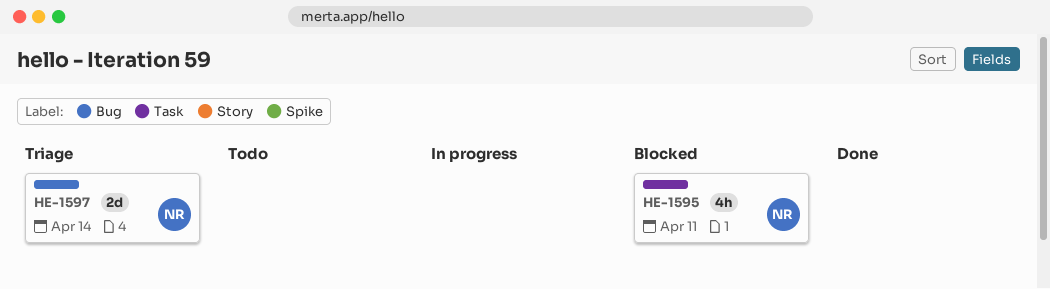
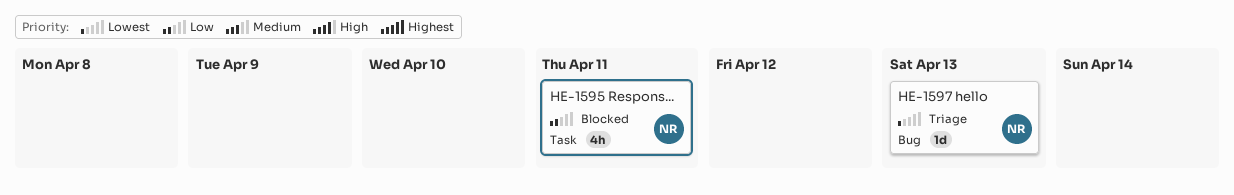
HE-1597, estimate: 2d -> 1d
HE-1597, due: Apr 14 -> Apr 13

